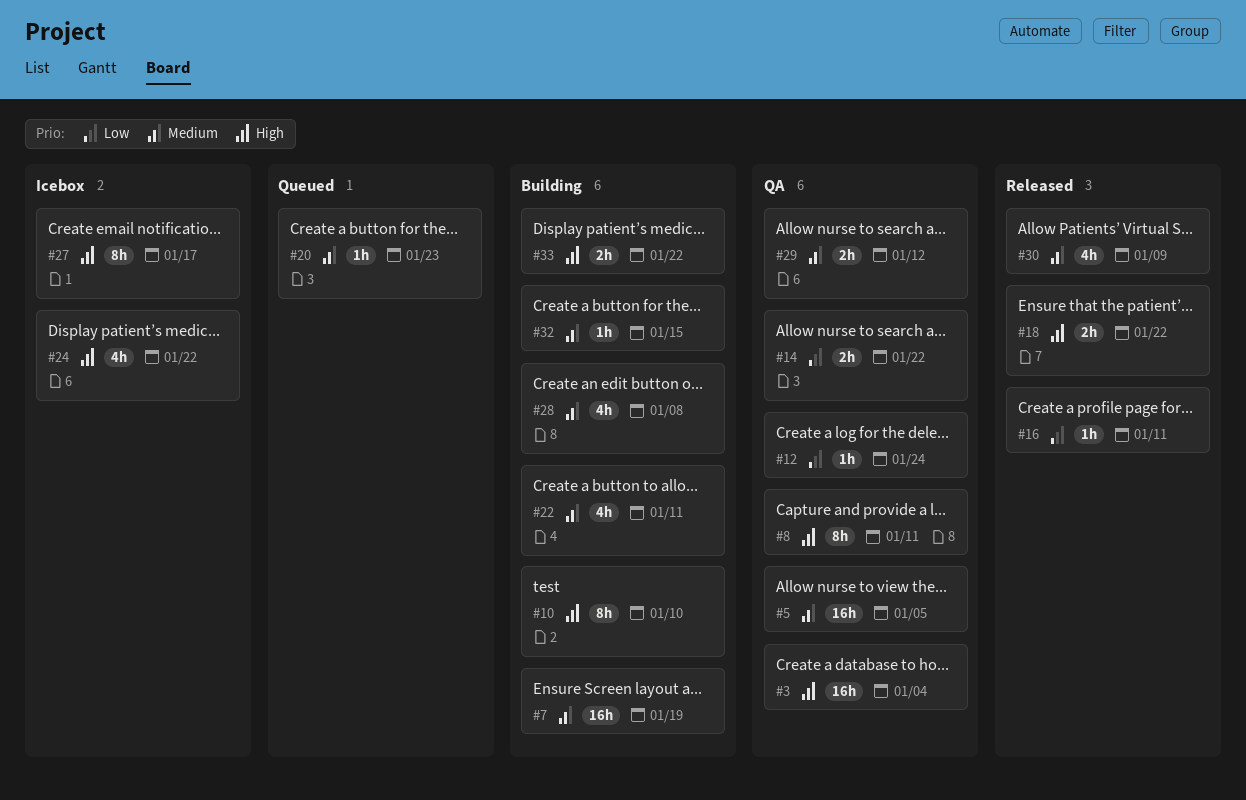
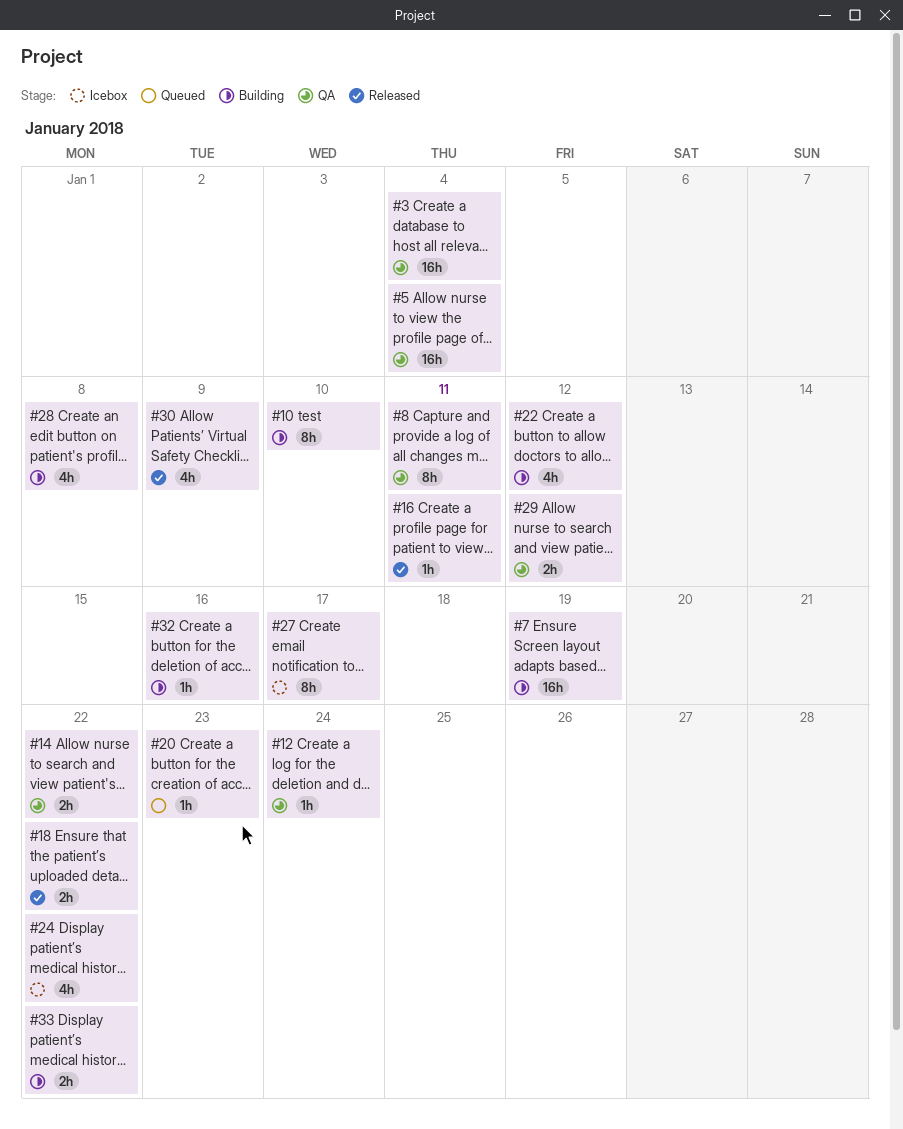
#5, due: Jan 5 -> Jan 4
#22, due: Jan 11 -> Jan 12
#32, due: Jan 15 -> Jan 16

